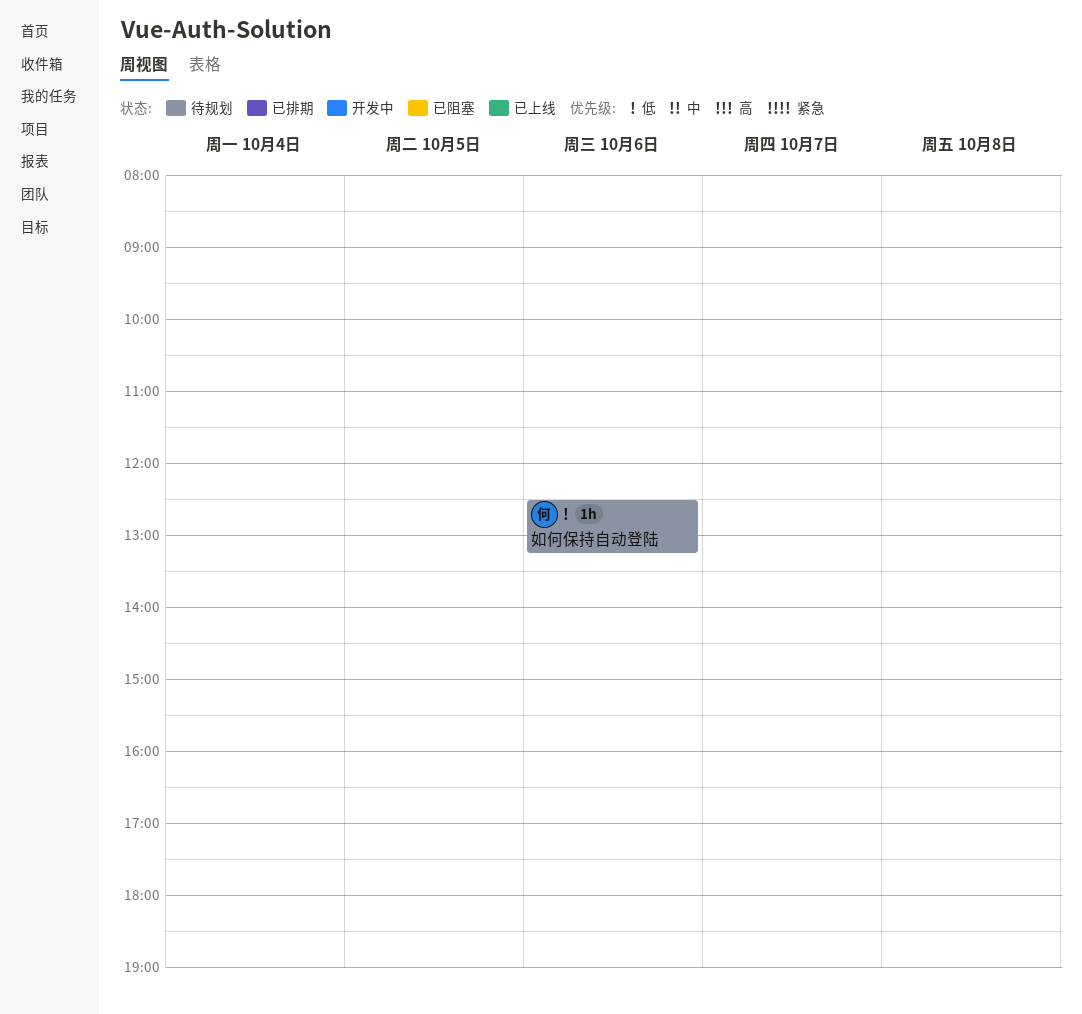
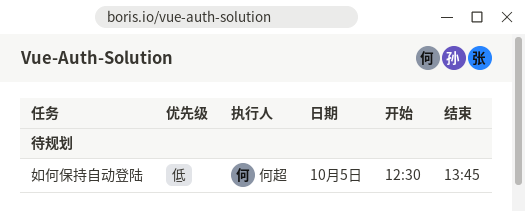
如何保持自动登陆, day: Oct 6 -> Oct 5
如何保持自动登陆, ends: 13:15 -> 13:45

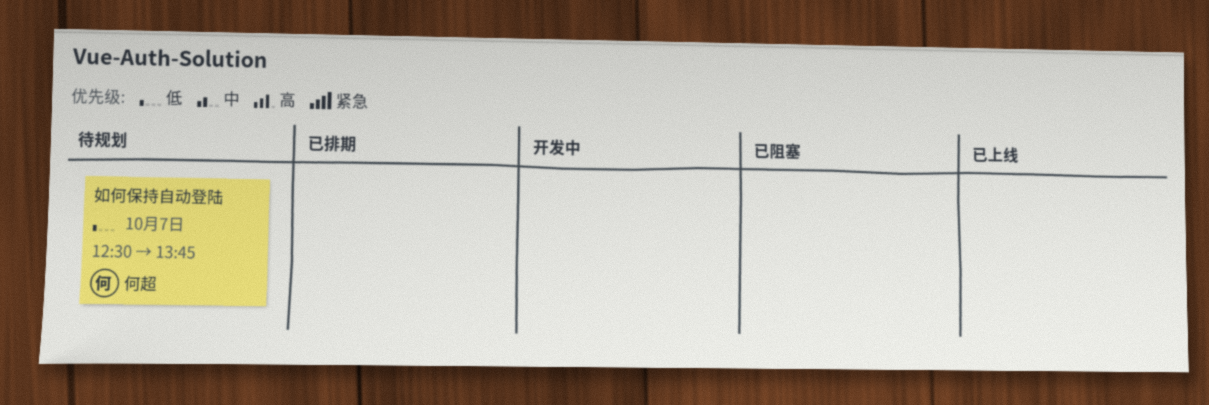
如何保持自动登陆, day: Oct 5 -> Oct 7

